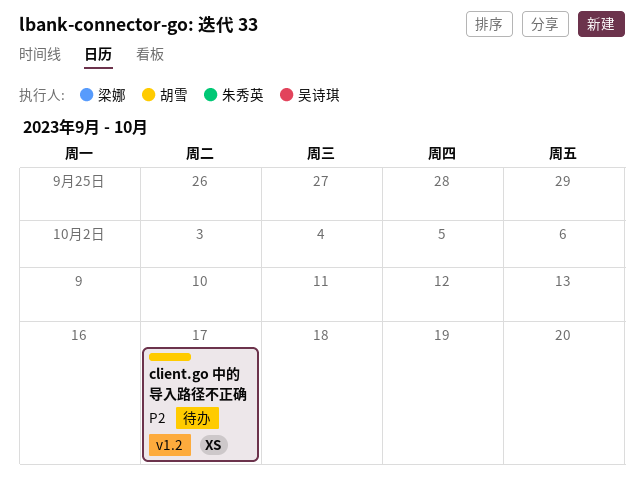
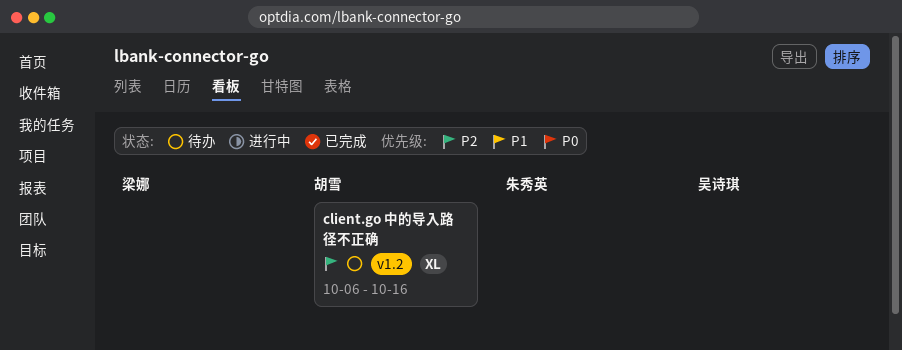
client.go 中的导入路径不正确, estimate: XS -> XL
client.go 中的导入路径不正确, due: Oct 17 -> Oct 16

